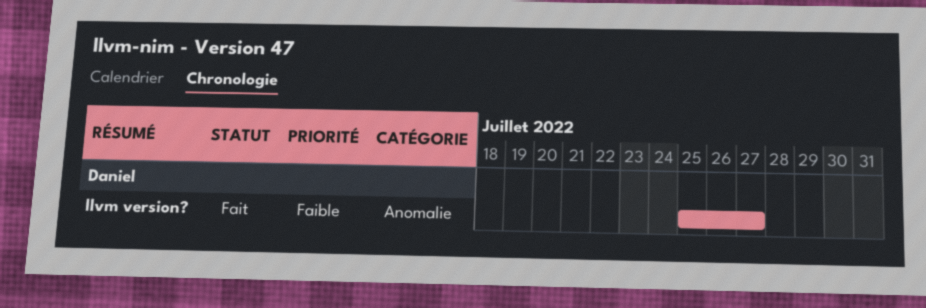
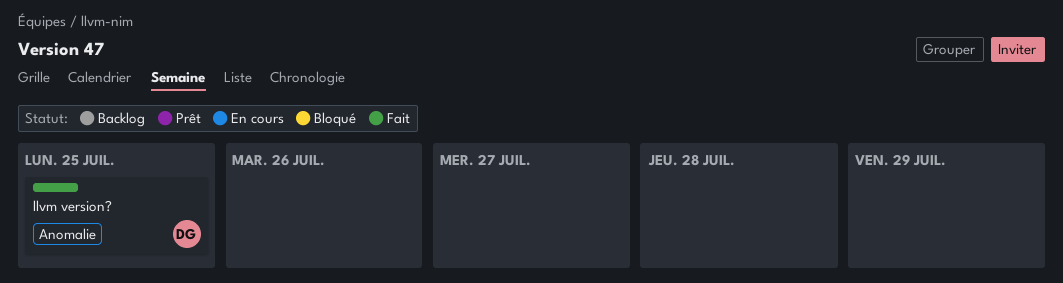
llvm version?, due: Jul 27 -> Jul 25

